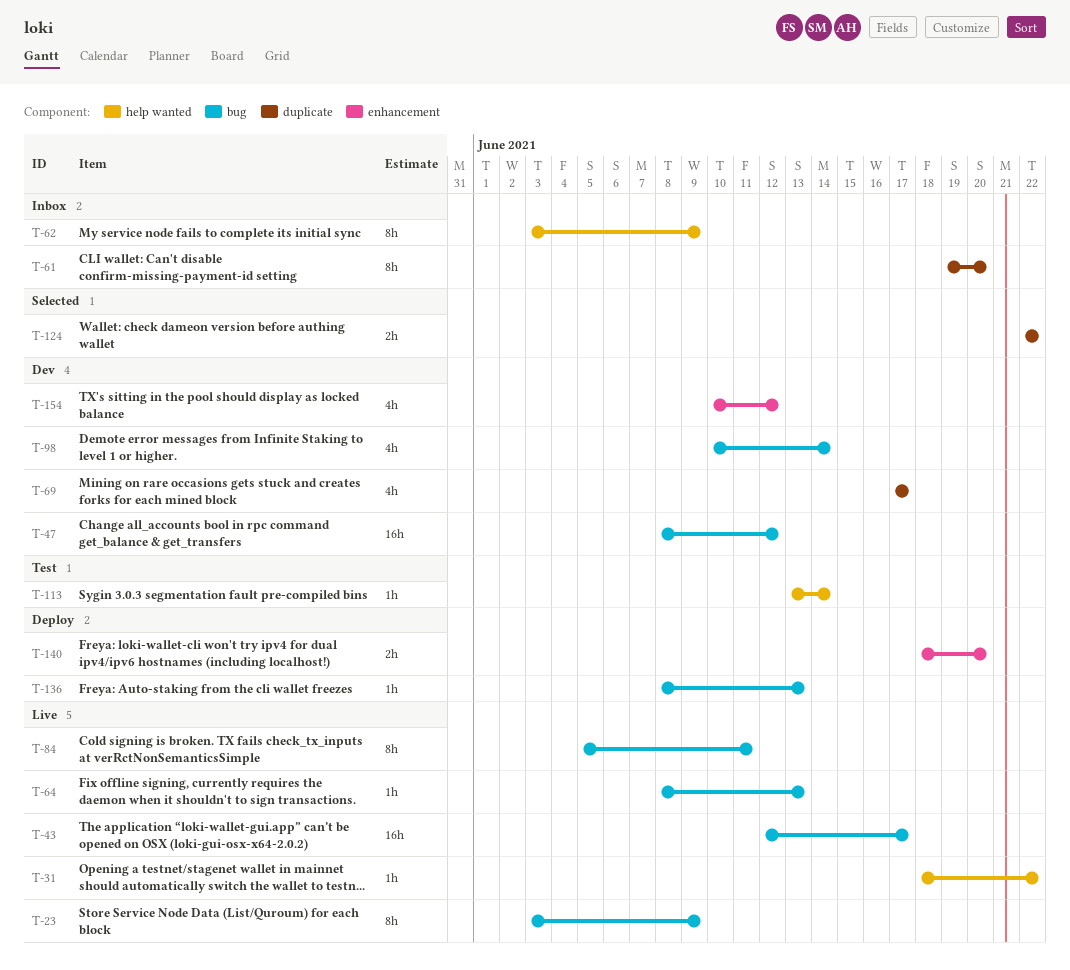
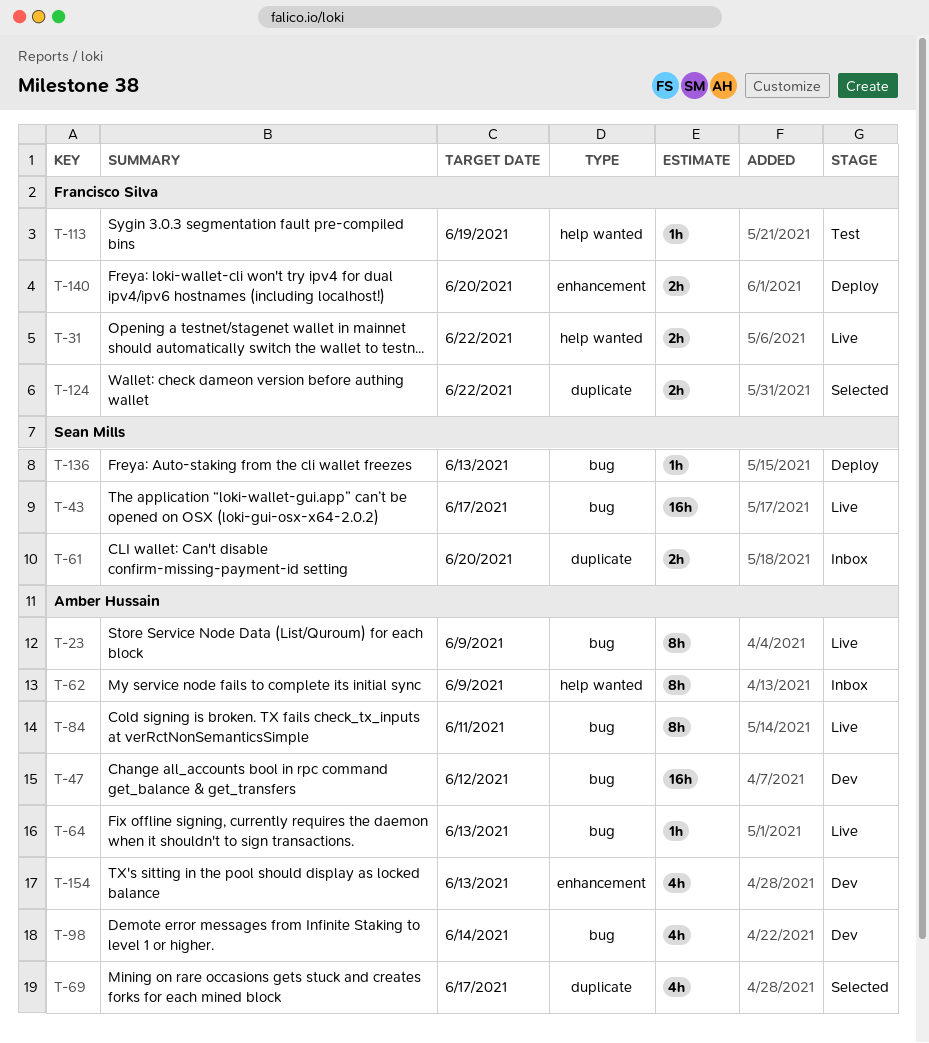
T-31, estimate: 1h -> 2h
T-61, estimate: 8h -> 2h
T-69, status: Dev -> Selected
T-113, due: Jun 14 -> Jun 19
T-154, due: Jun 12 -> Jun 13

